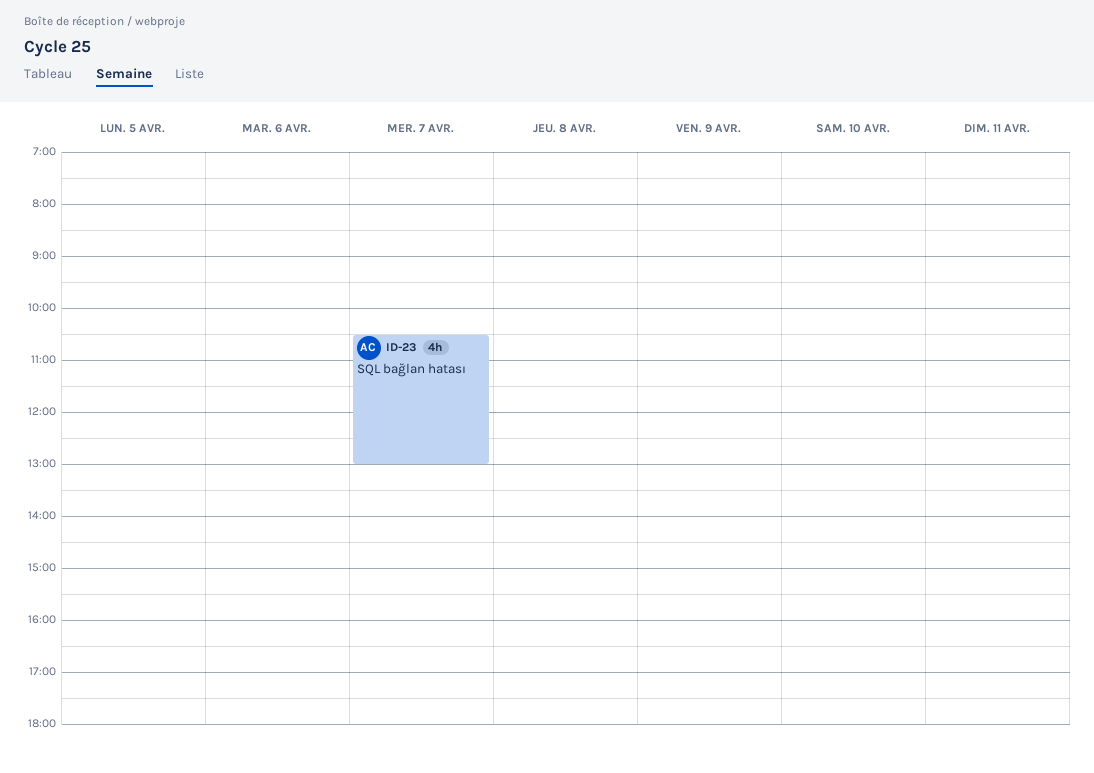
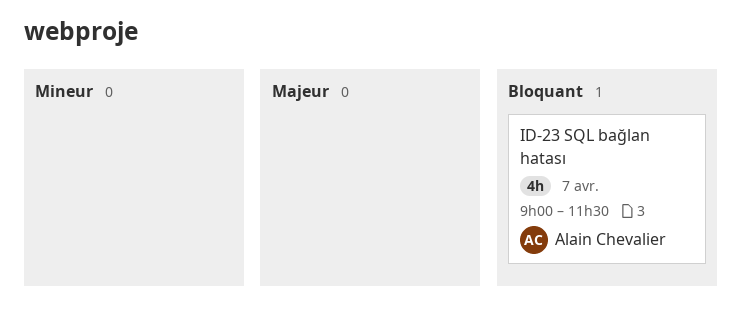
ID-23, begins: 10:30 -> 09:00
ID-23, ends: 13:00 -> 11:30

